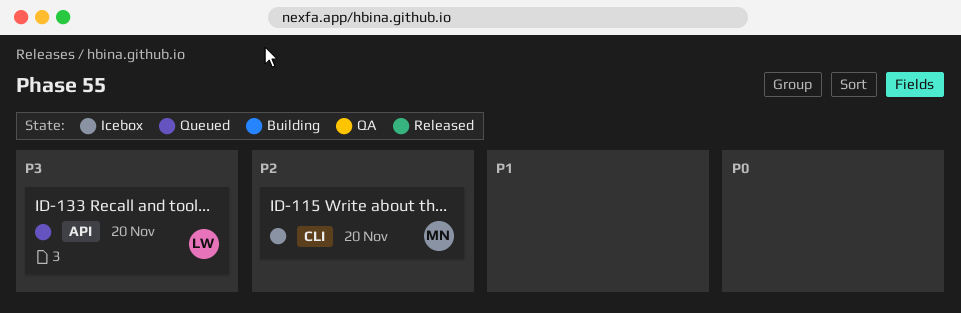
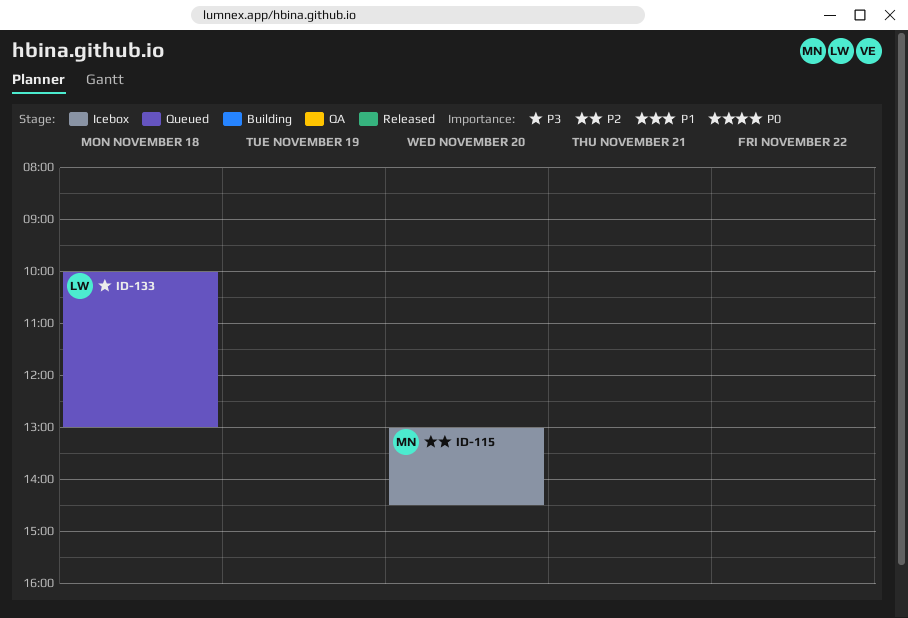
ID-133, day: Nov 20 -> Nov 18

